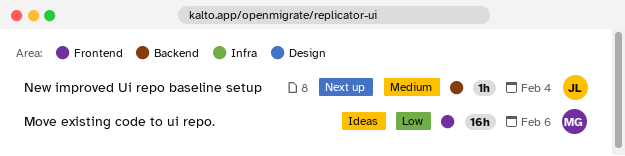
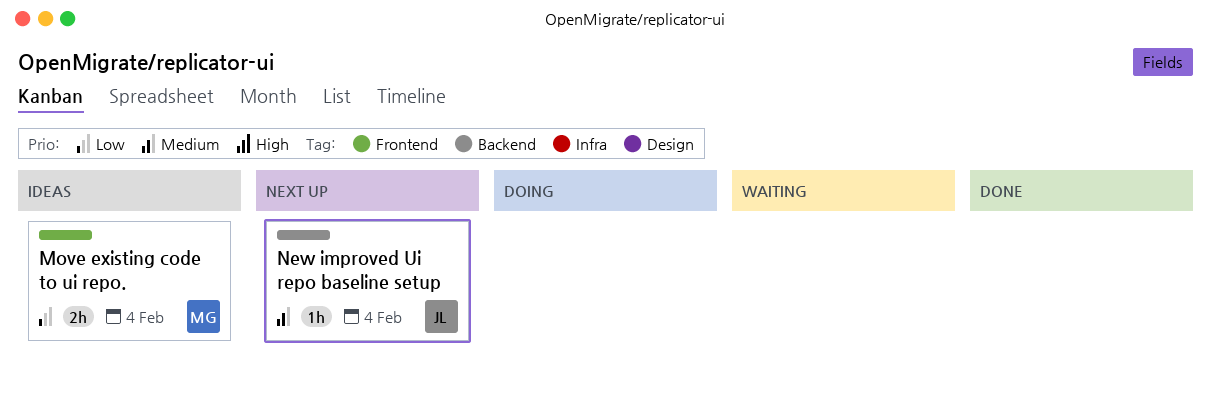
Move existing code to ui repo., estimate: 16h -> 2h
Move existing code to ui repo., due: Feb 6 -> Feb 4

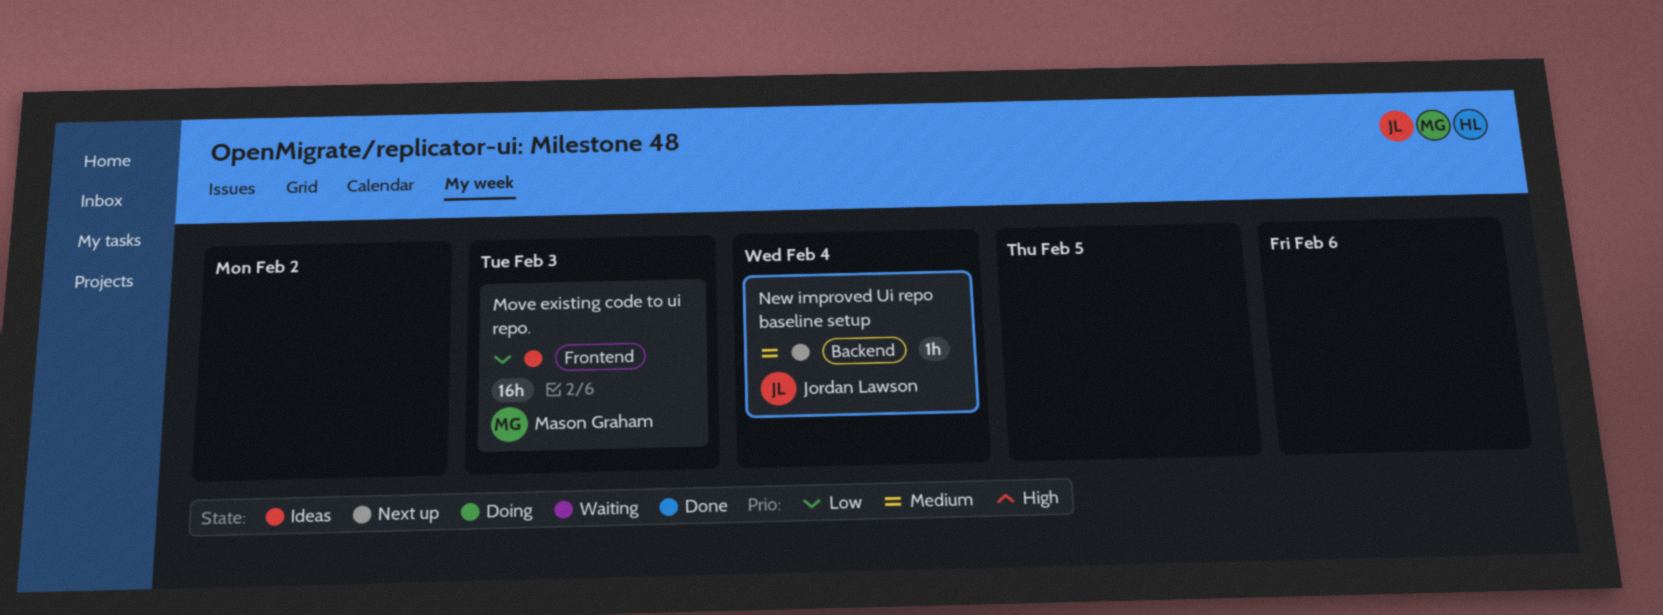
Move existing code to ui repo., estimate: 2h -> 16h
Move existing code to ui repo., due: Feb 4 -> Feb 3

